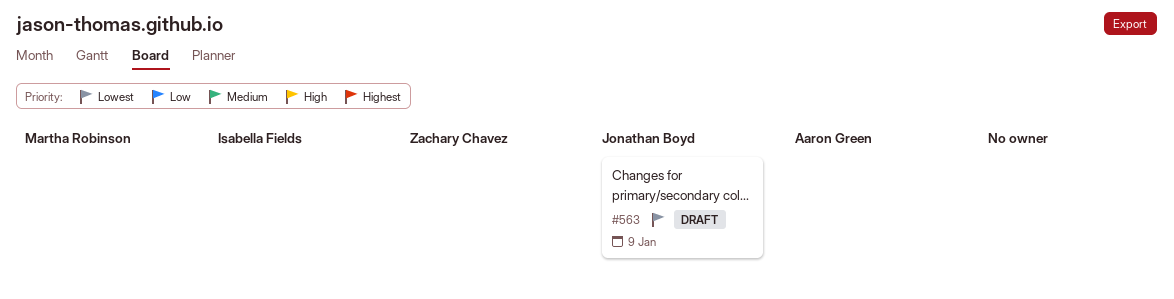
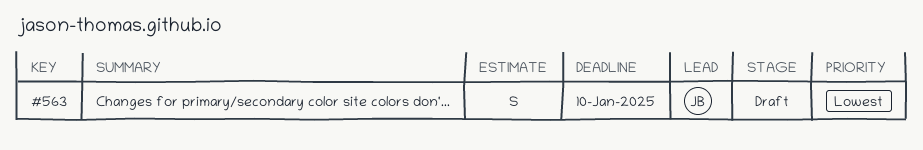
#563, due: Jan 9 -> Jan 10

